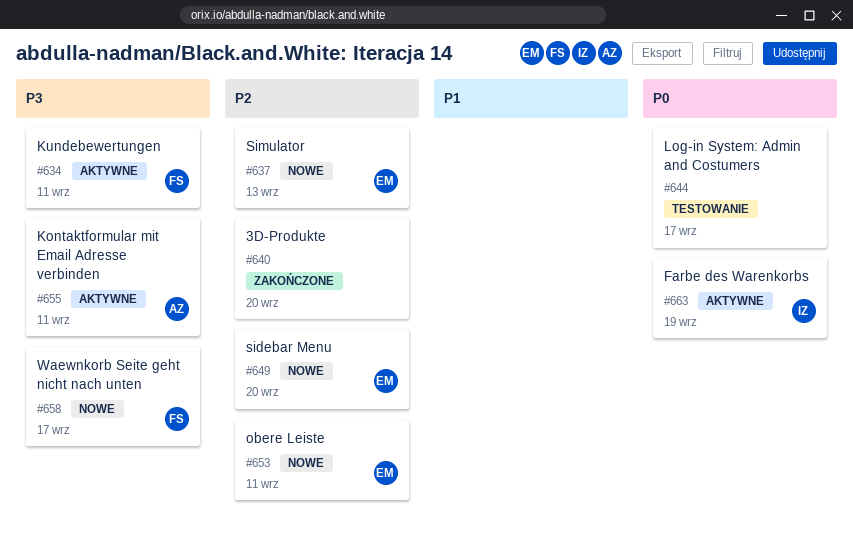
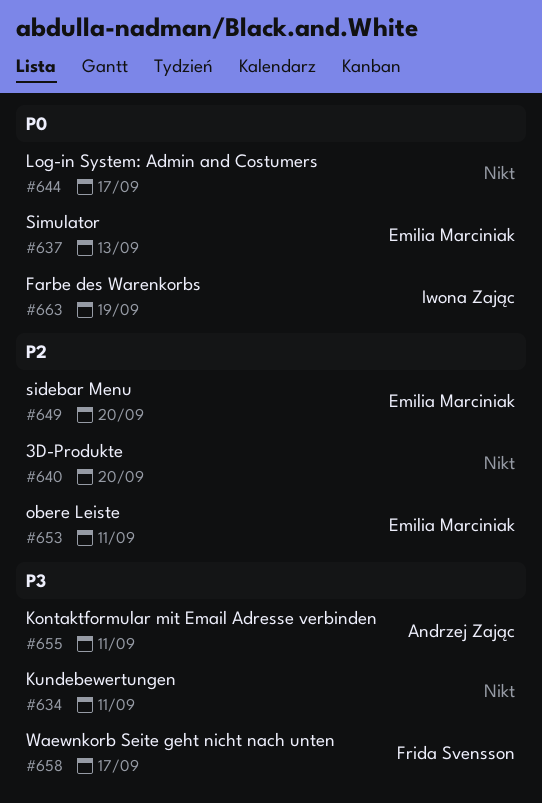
#634, owner: Frida Svensson -> none
#637, priority: P2 -> P0

